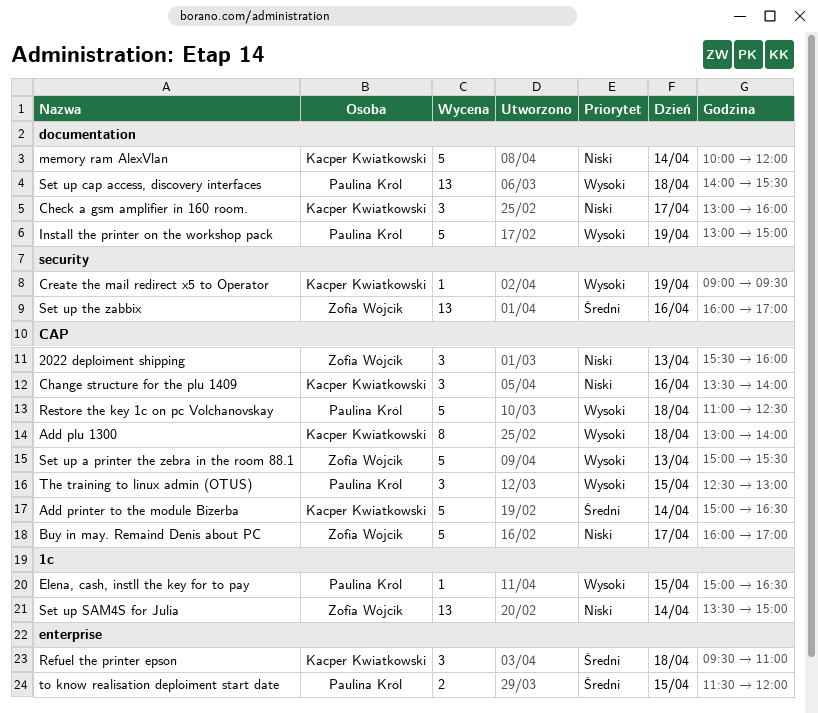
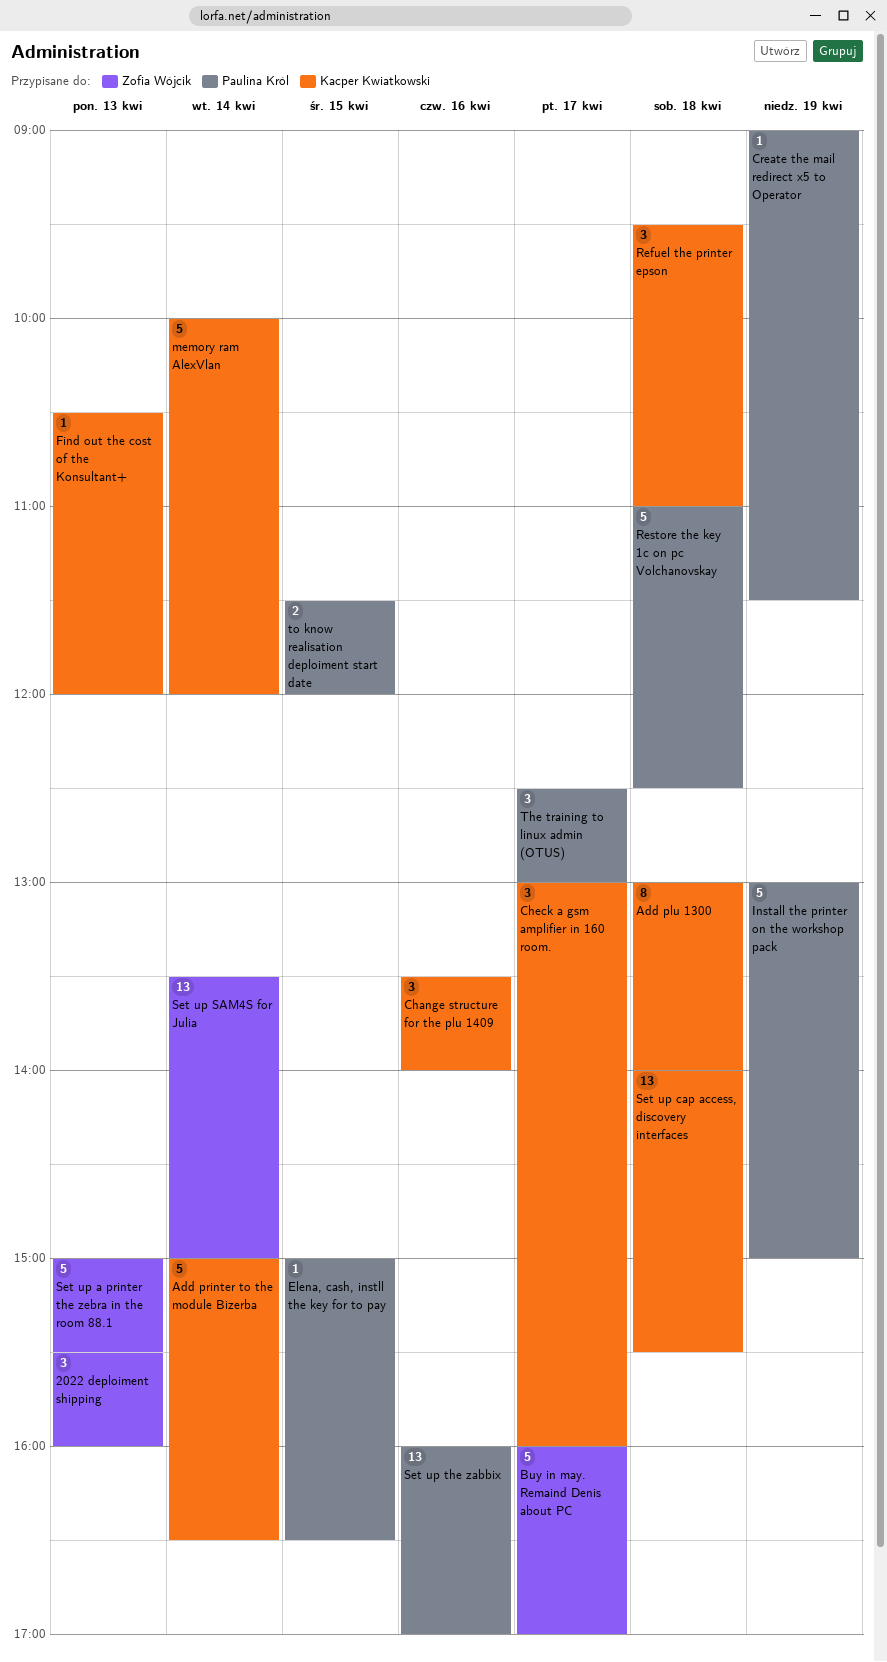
Create the mail redirect x5 to Operator, owner: Kacper Kwiatkowski -> Paulina Król
Create the mail redirect x5 to Operator, ends: 09:30 -> 11:30
Find out the cost of the Konsultant+: none -> present
Set up cap access, discovery interfaces, owner: Paulina Król -> Kacper Kwiatkowski
Set up the zabbix, owner: Zofia Wójcik -> Paulina Król
The training to linux admin (OTUS), day: Apr 15 -> Apr 17

